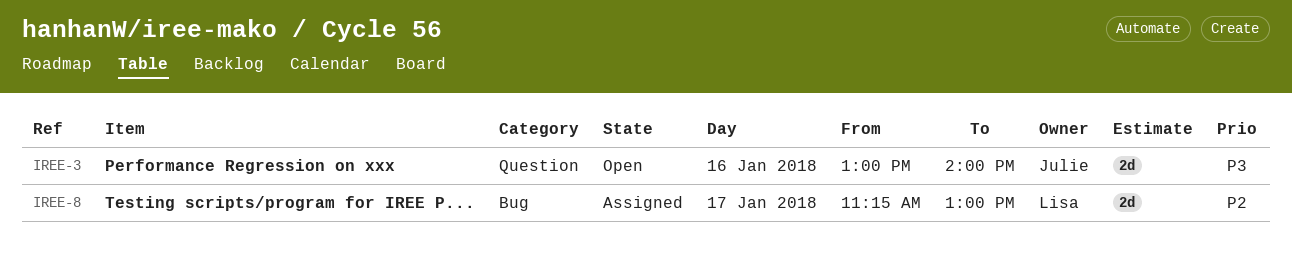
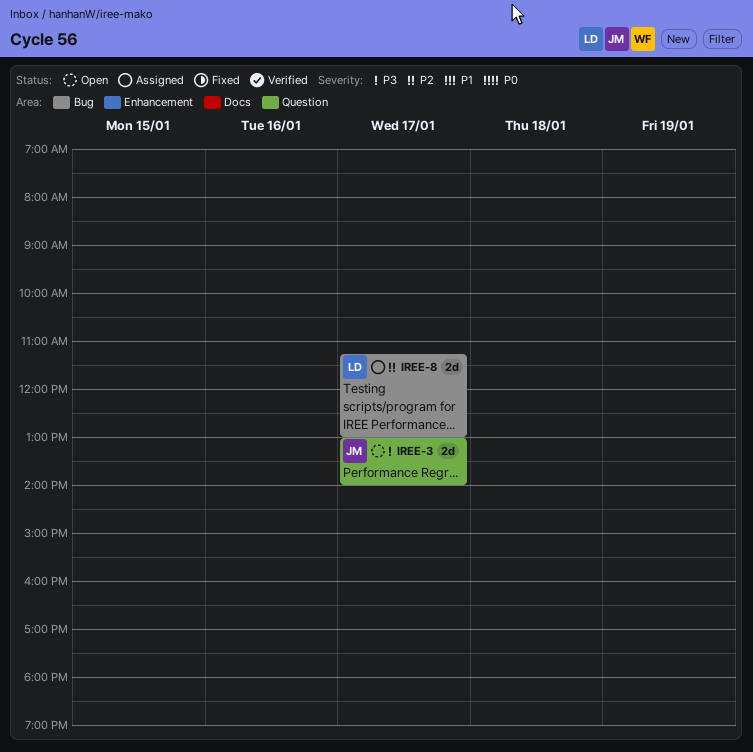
IREE-3, day: Jan 16 -> Jan 17

